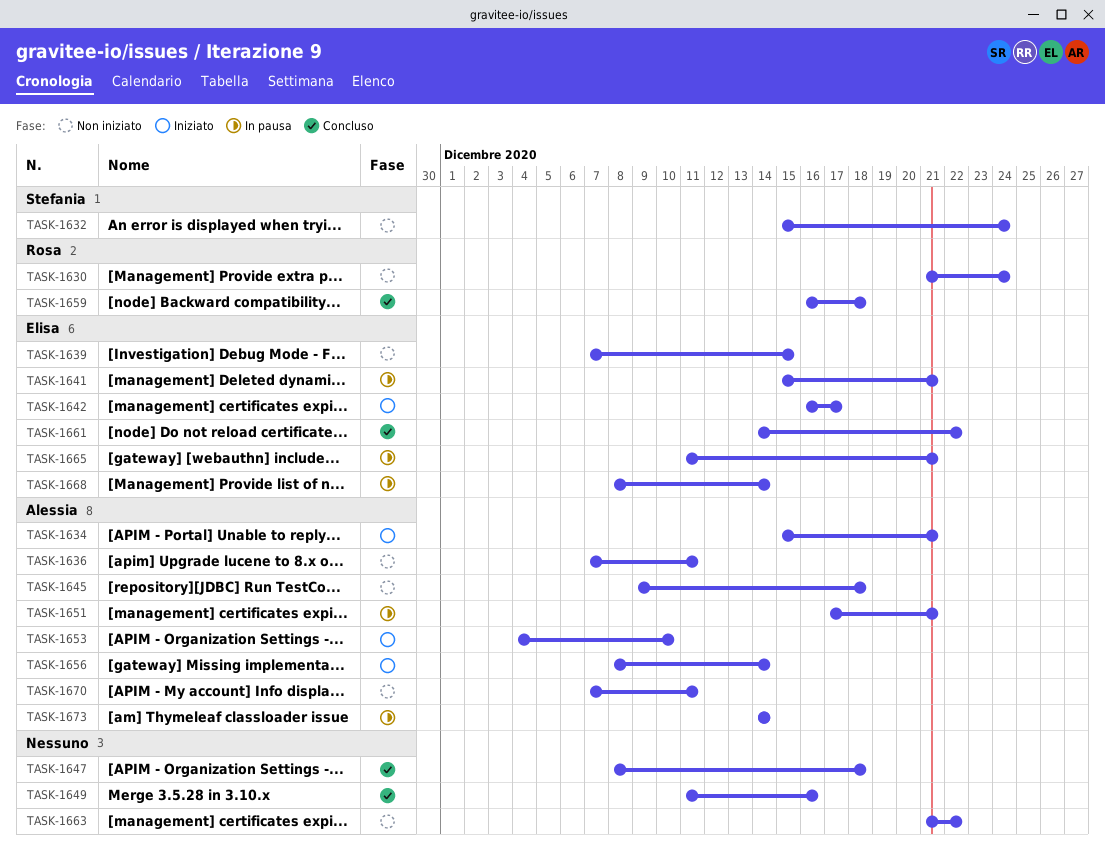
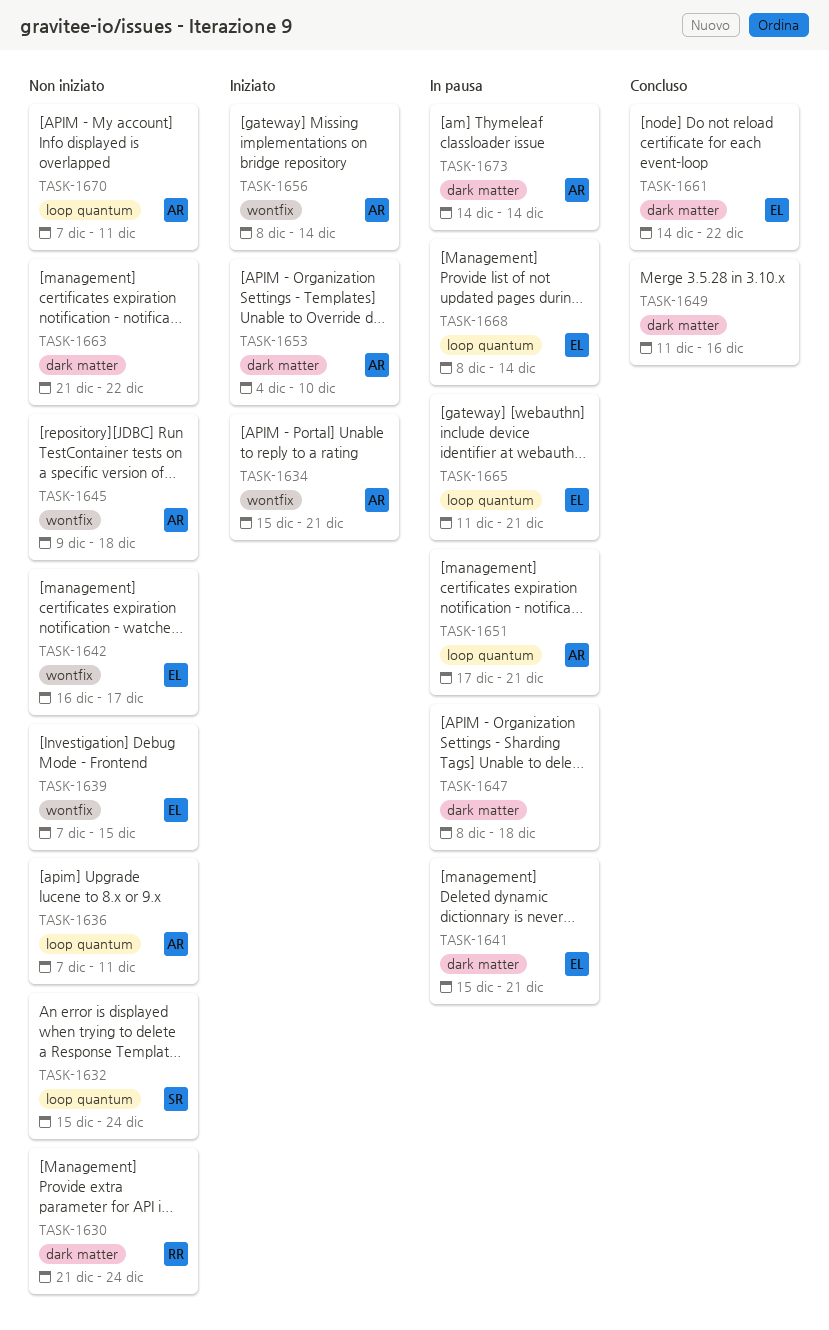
TASK-1642, status: Iniziato -> Non iniziato
TASK-1647, status: Concluso -> In pausa
TASK-1659: present -> none

